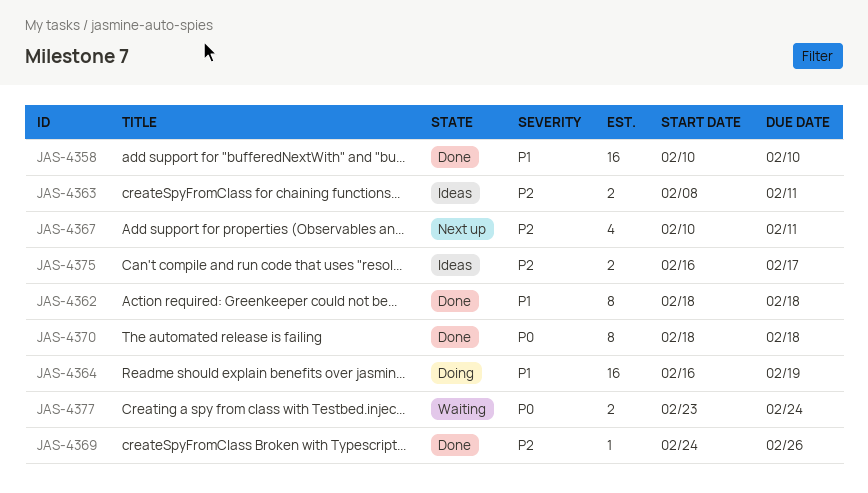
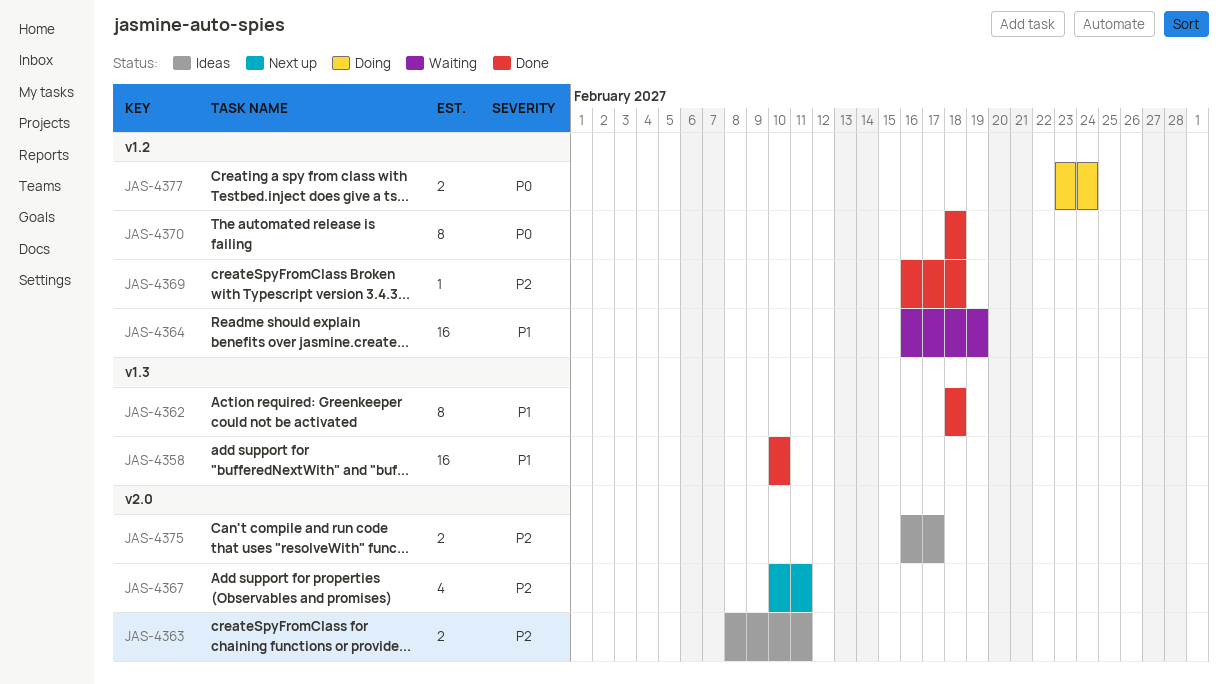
JAS-4364, status: Doing -> Waiting
JAS-4369, start: Feb 24 -> Feb 16
JAS-4369, due: Feb 26 -> Feb 18
JAS-4377, status: Waiting -> Doing

